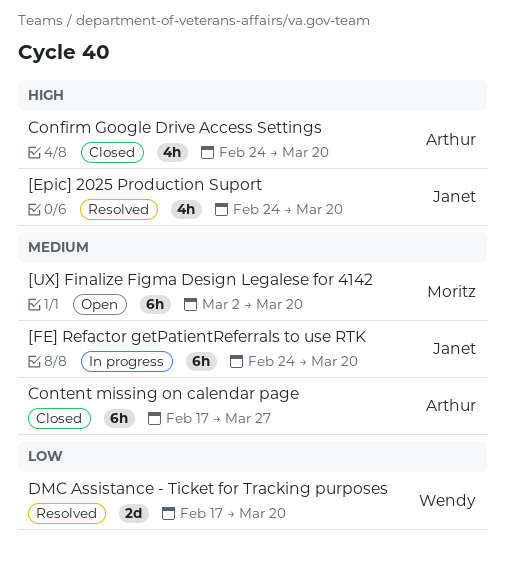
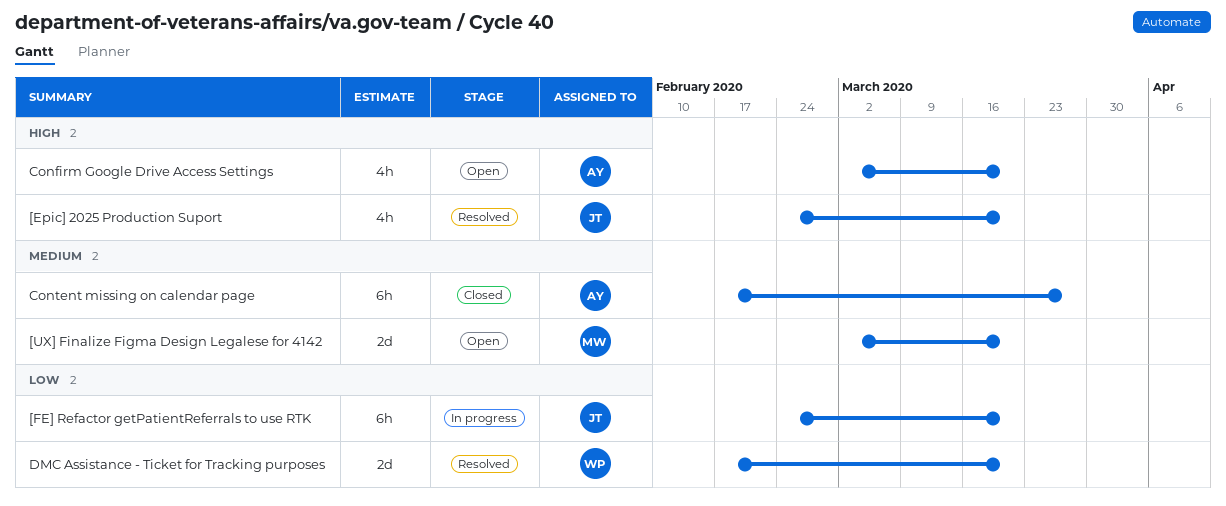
[FE] Refactor getPatientReferrals to use RTK, priority: Medium -> Low
[UX] Finalize Figma Design Legalese for 4142, estimate: 6h -> 2d
Confirm Google Drive Access Settings, status: Closed -> Open
Confirm Google Drive Access Settings, start: Feb 24 -> Mar 2

